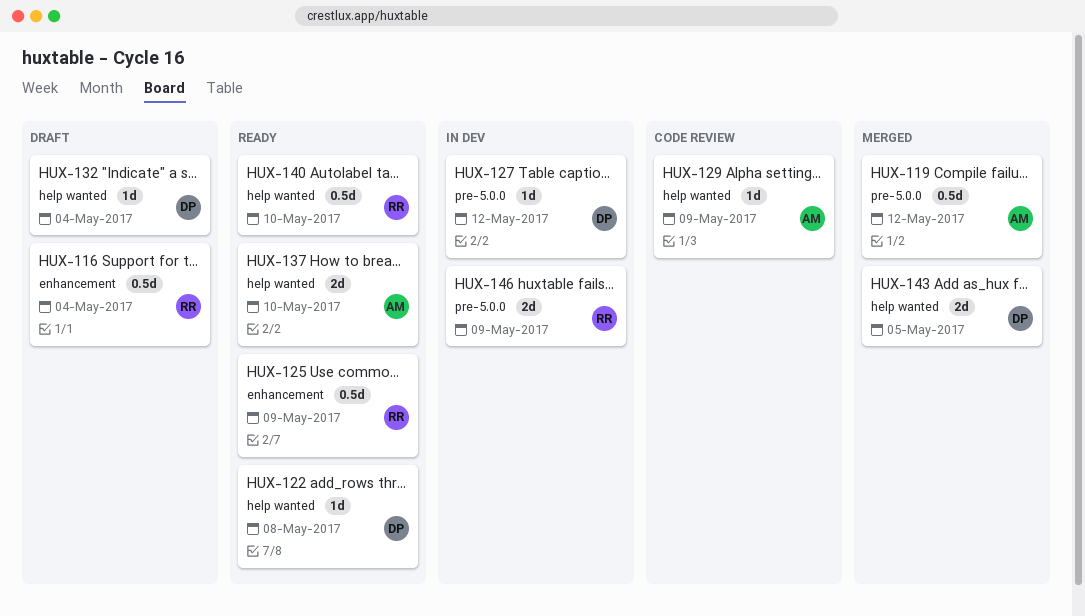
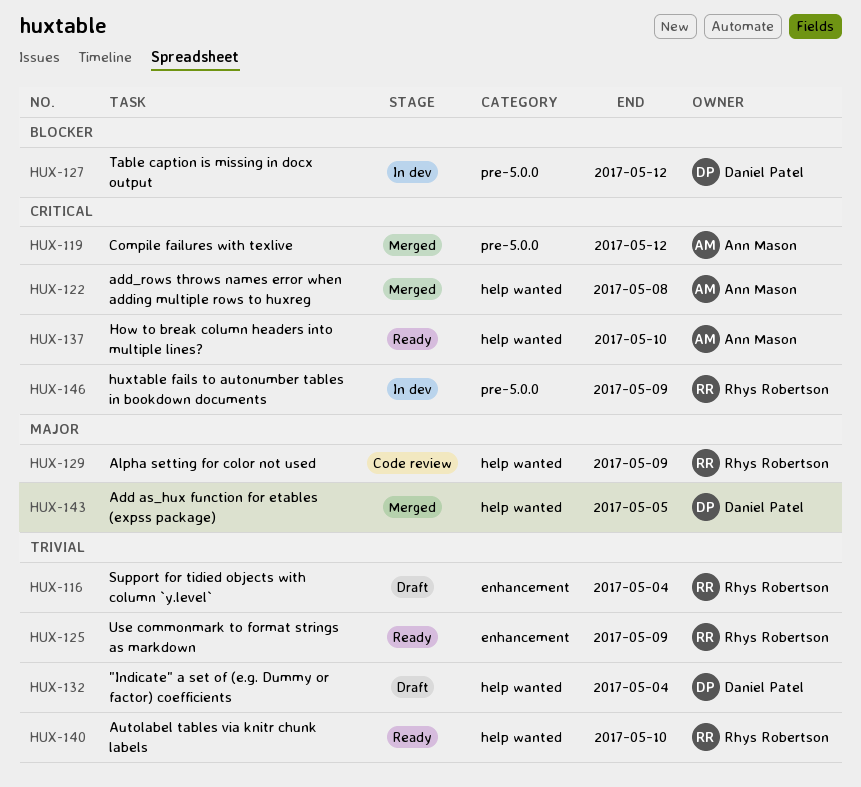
HUX-122, status: Ready -> Merged
HUX-122, owner: Daniel Patel -> Ann Mason
HUX-129, owner: Ann Mason -> Rhys Robertson

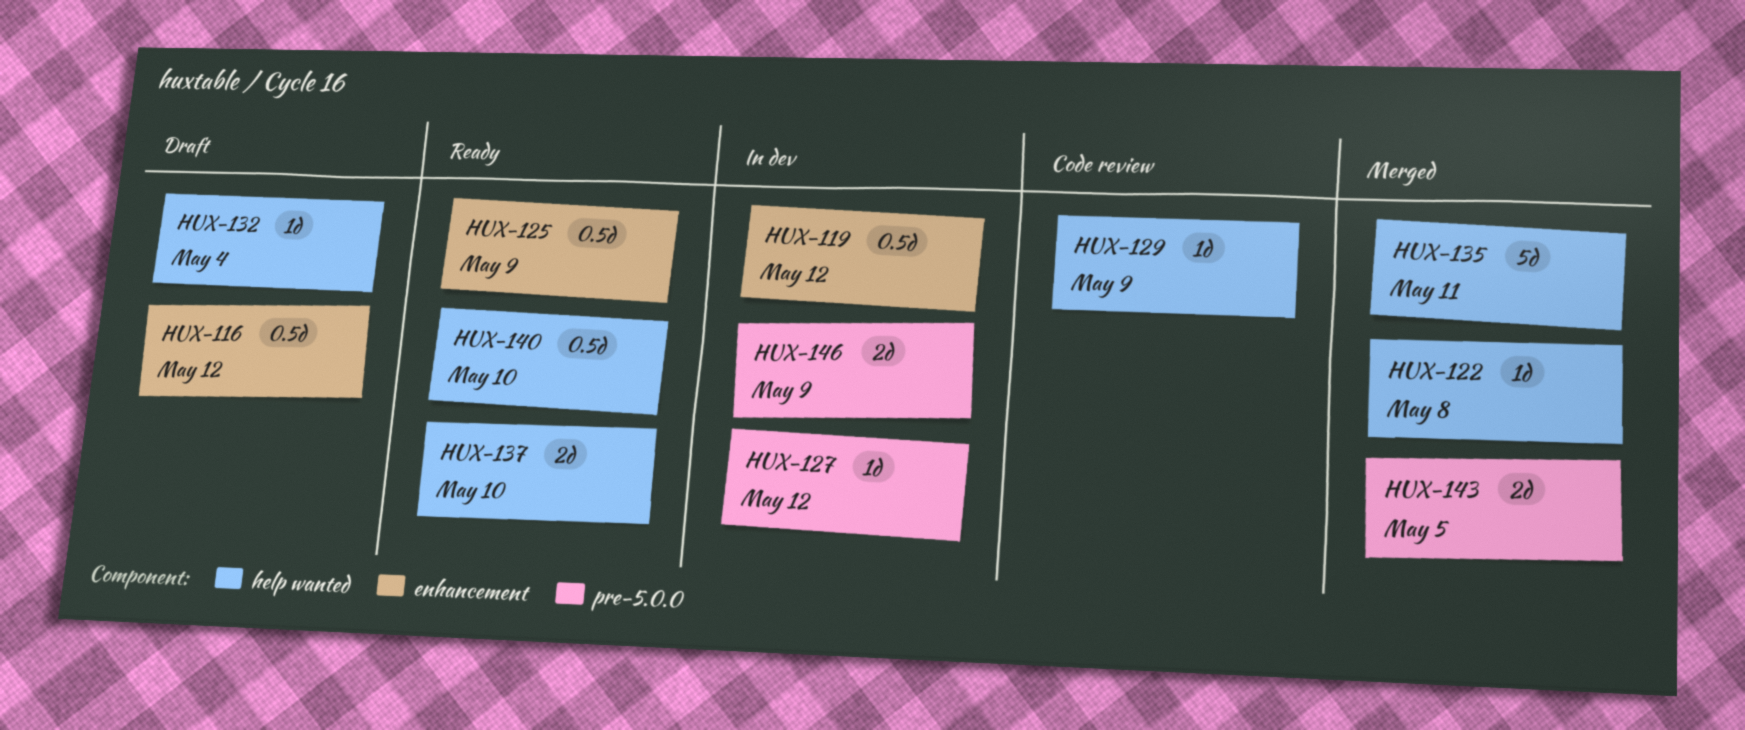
HUX-116, due: May 4 -> May 12
HUX-119, status: Merged -> In dev
HUX-119, label: pre-5.0.0 -> enhancement
HUX-135: none -> present
HUX-143, label: help wanted -> pre-5.0.0

